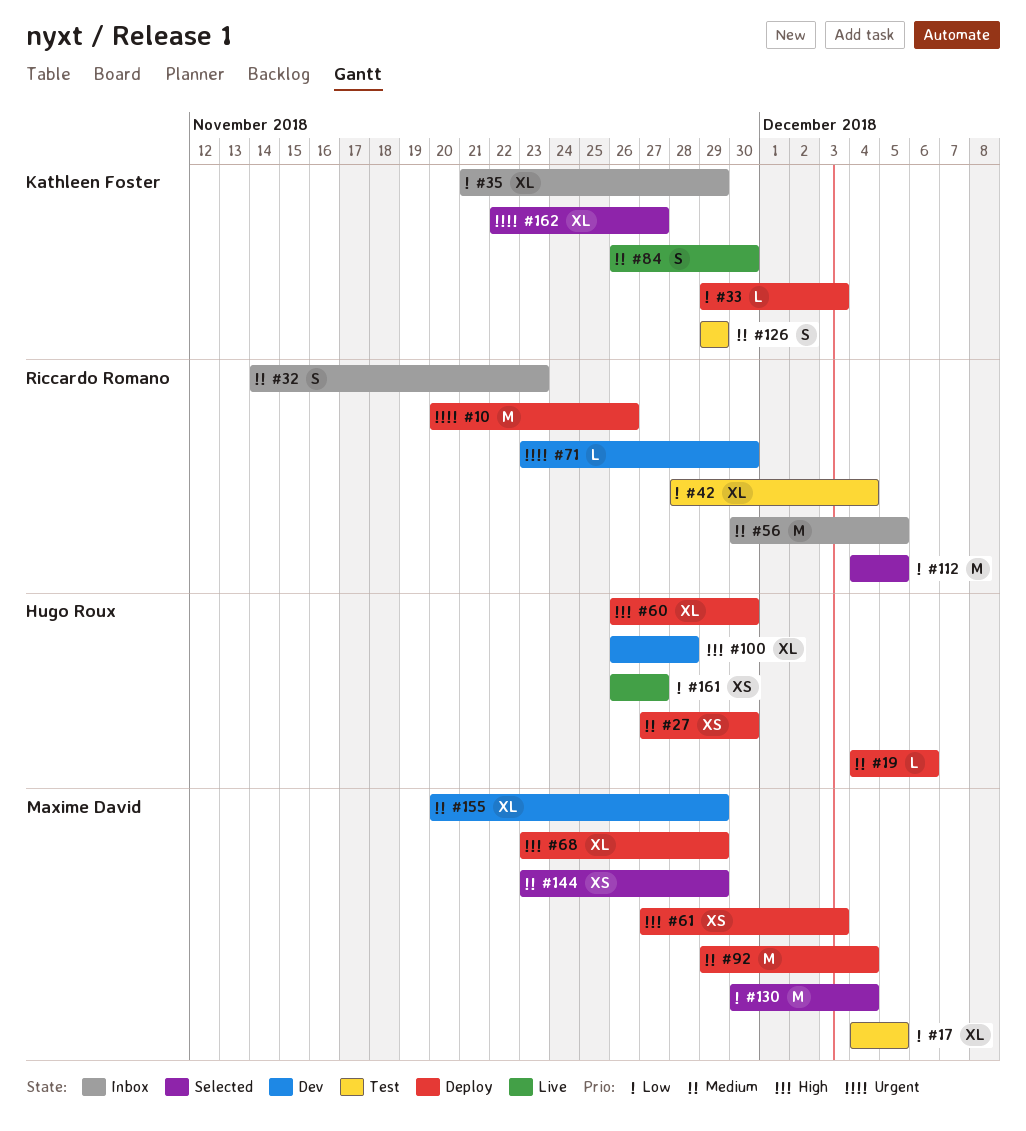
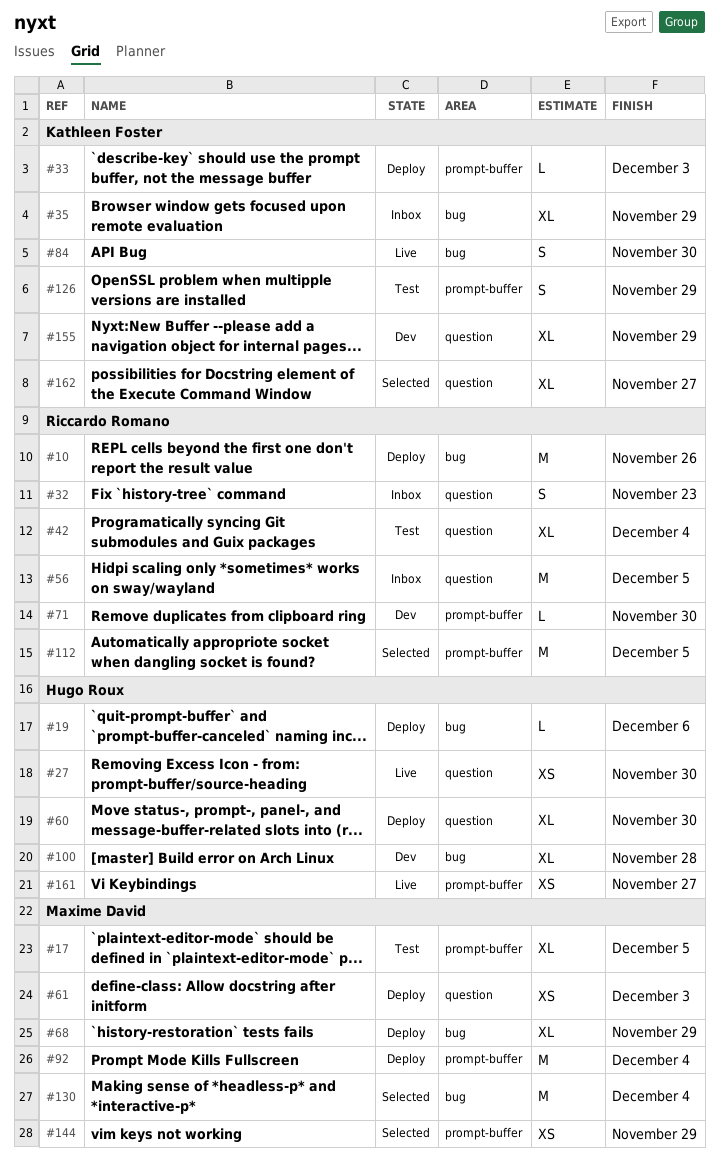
#27, status: Deploy -> Live
#155, owner: Maxime David -> Kathleen Foster

